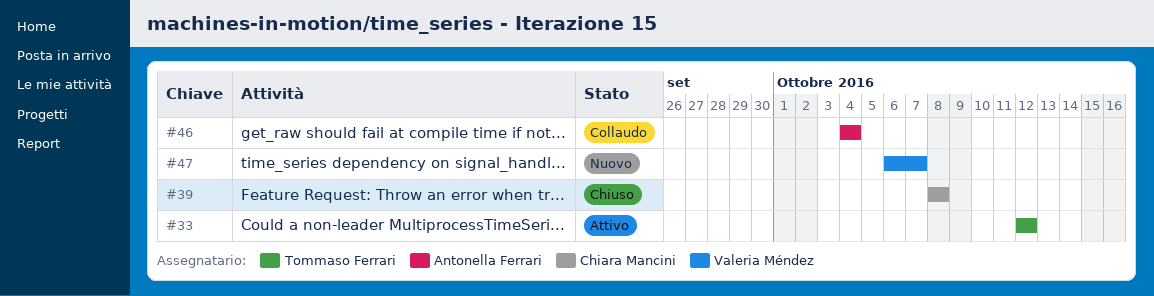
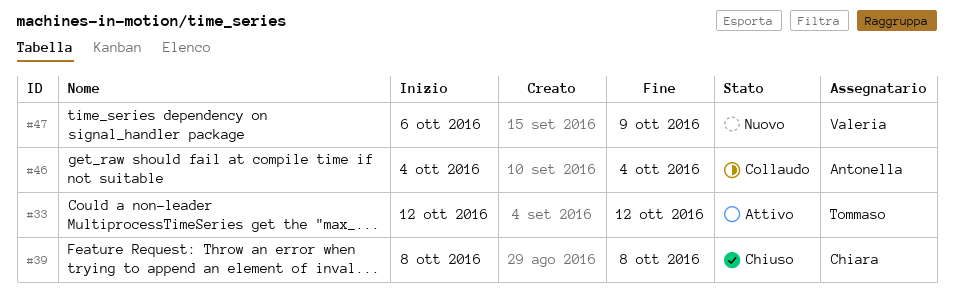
#47, due: Oct 7 -> Oct 9

